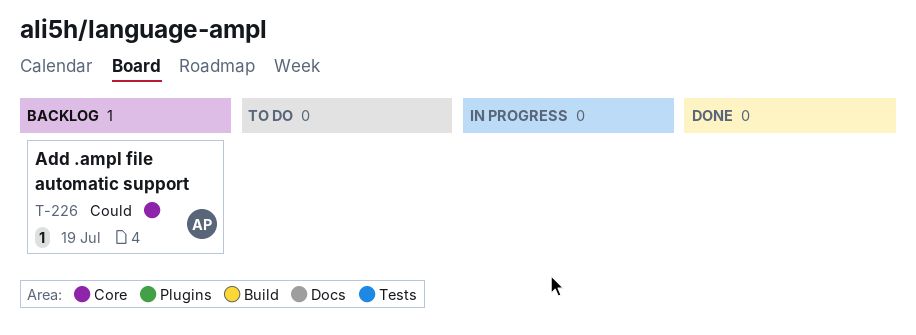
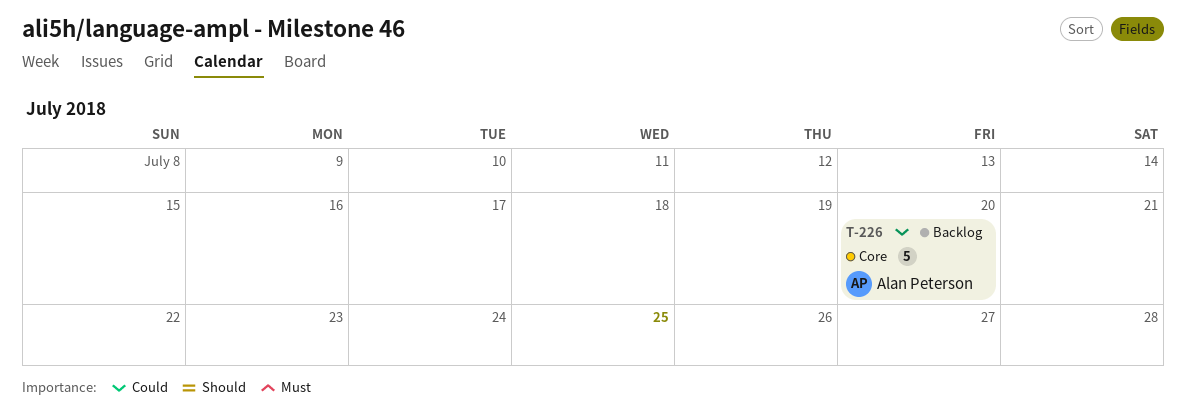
T-226, estimate: 1 -> 5
T-226, due: Jul 19 -> Jul 20

